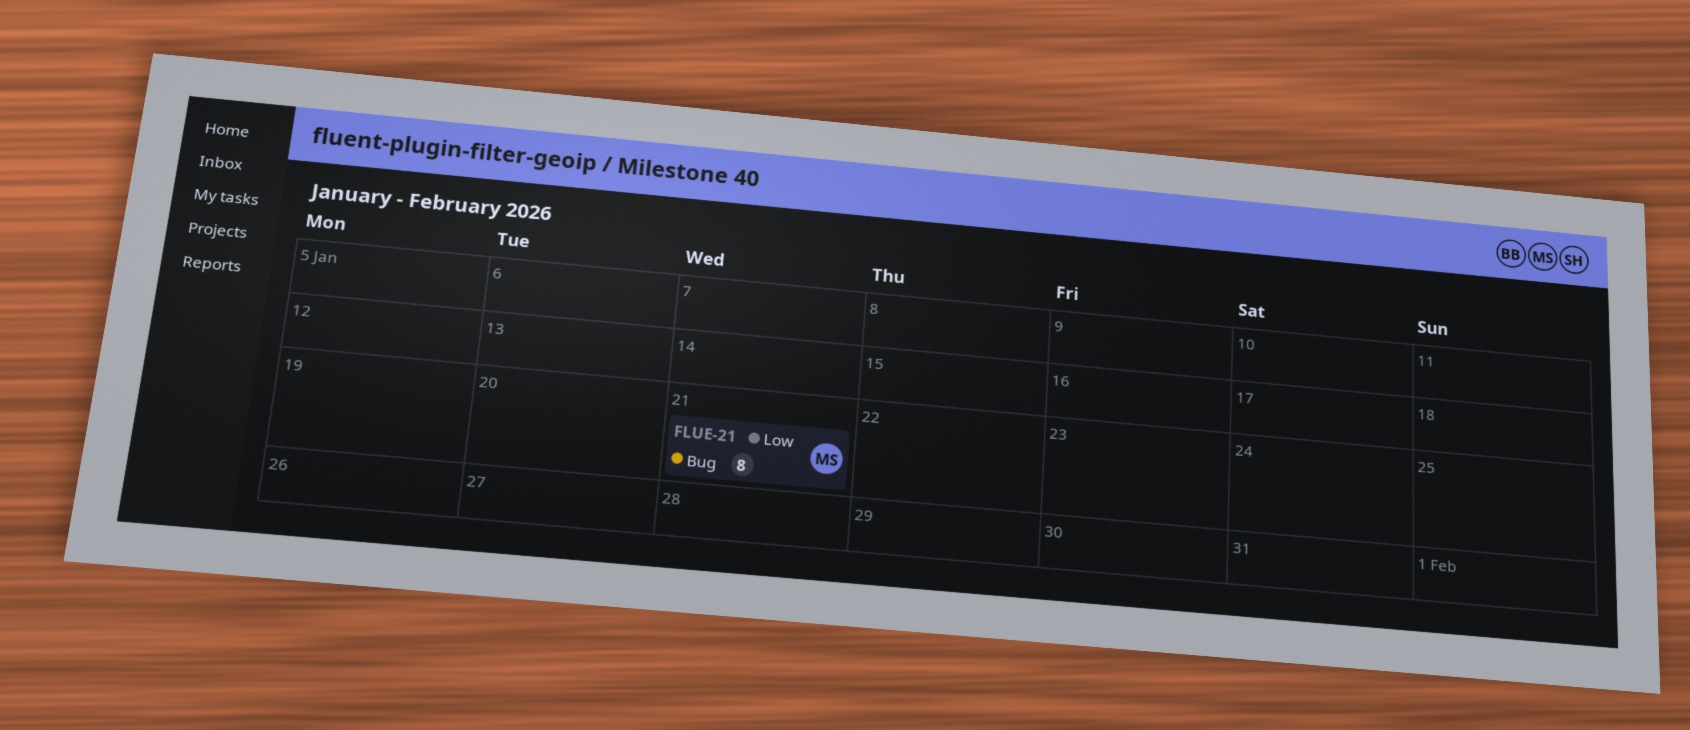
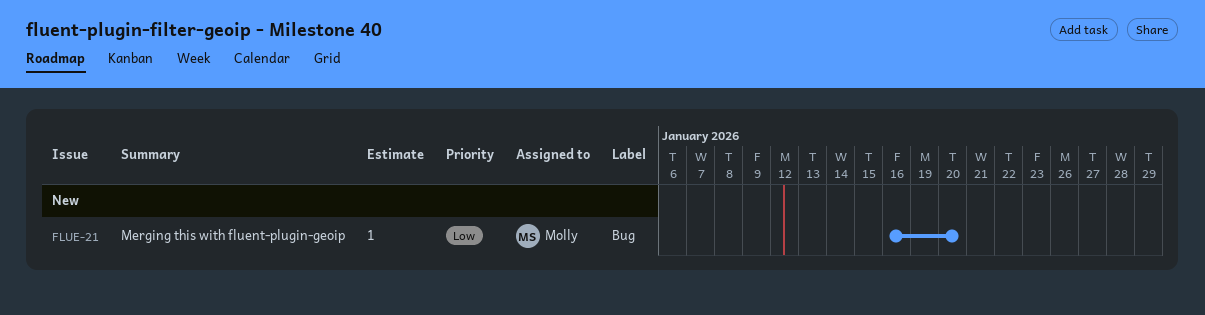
FLUE-21, estimate: 8 -> 1
FLUE-21, due: Jan 21 -> Jan 20

